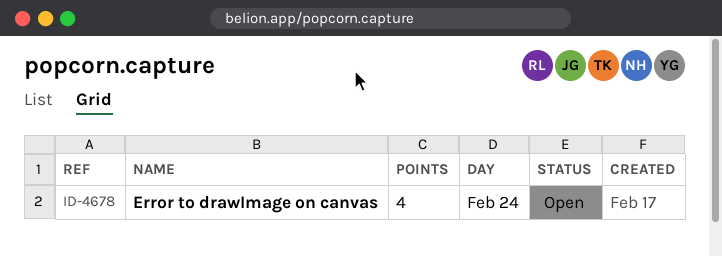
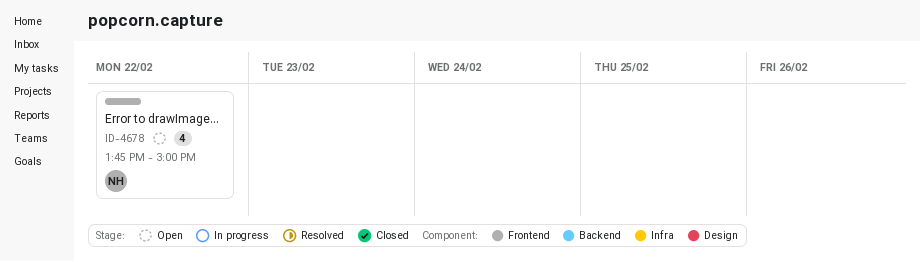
ID-4678, day: Feb 24 -> Feb 22

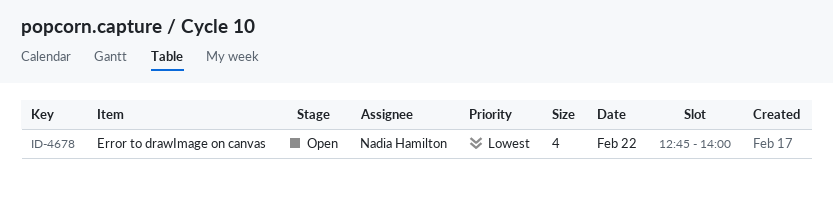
ID-4678, begins: 13:45 -> 12:45
ID-4678, ends: 15:00 -> 14:00

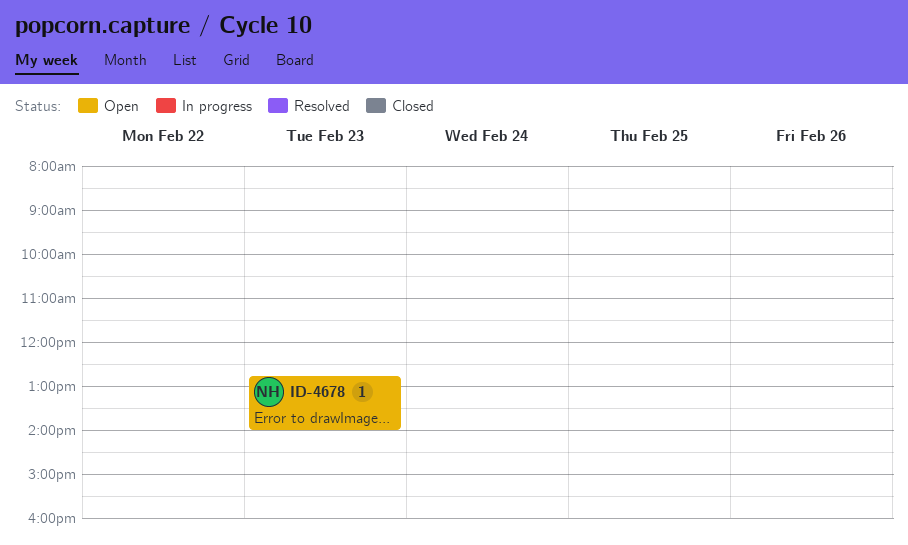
ID-4678, estimate: 4 -> 1
ID-4678, day: Feb 22 -> Feb 23

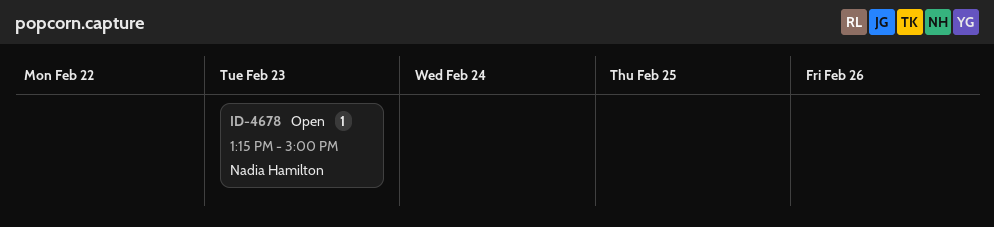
ID-4678, begins: 12:45 -> 13:15
ID-4678, ends: 14:00 -> 15:00

